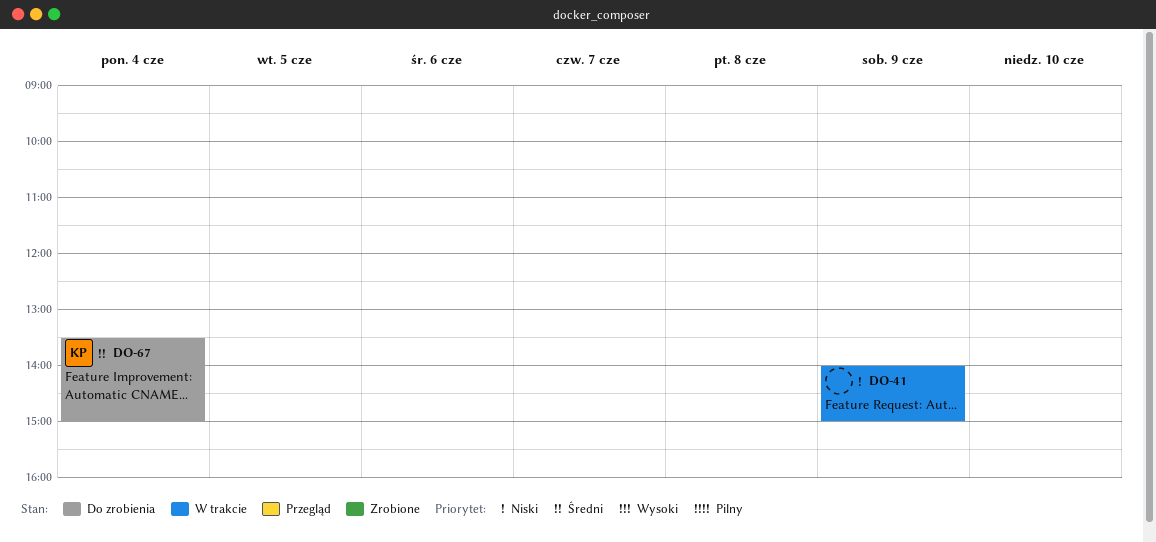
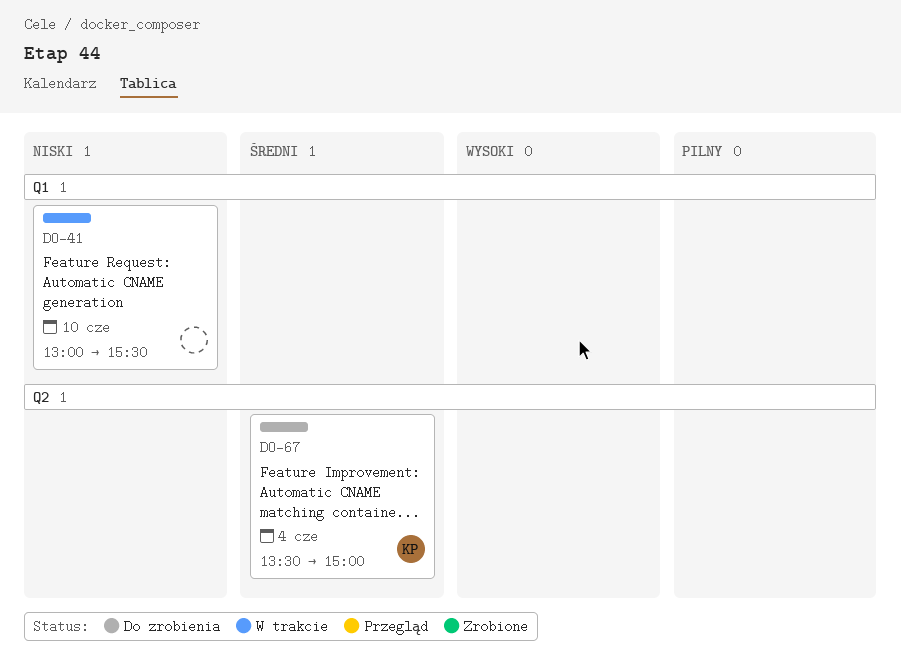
DO-41, day: Jun 9 -> Jun 10
DO-41, begins: 14:00 -> 13:00
DO-41, ends: 15:00 -> 15:30

